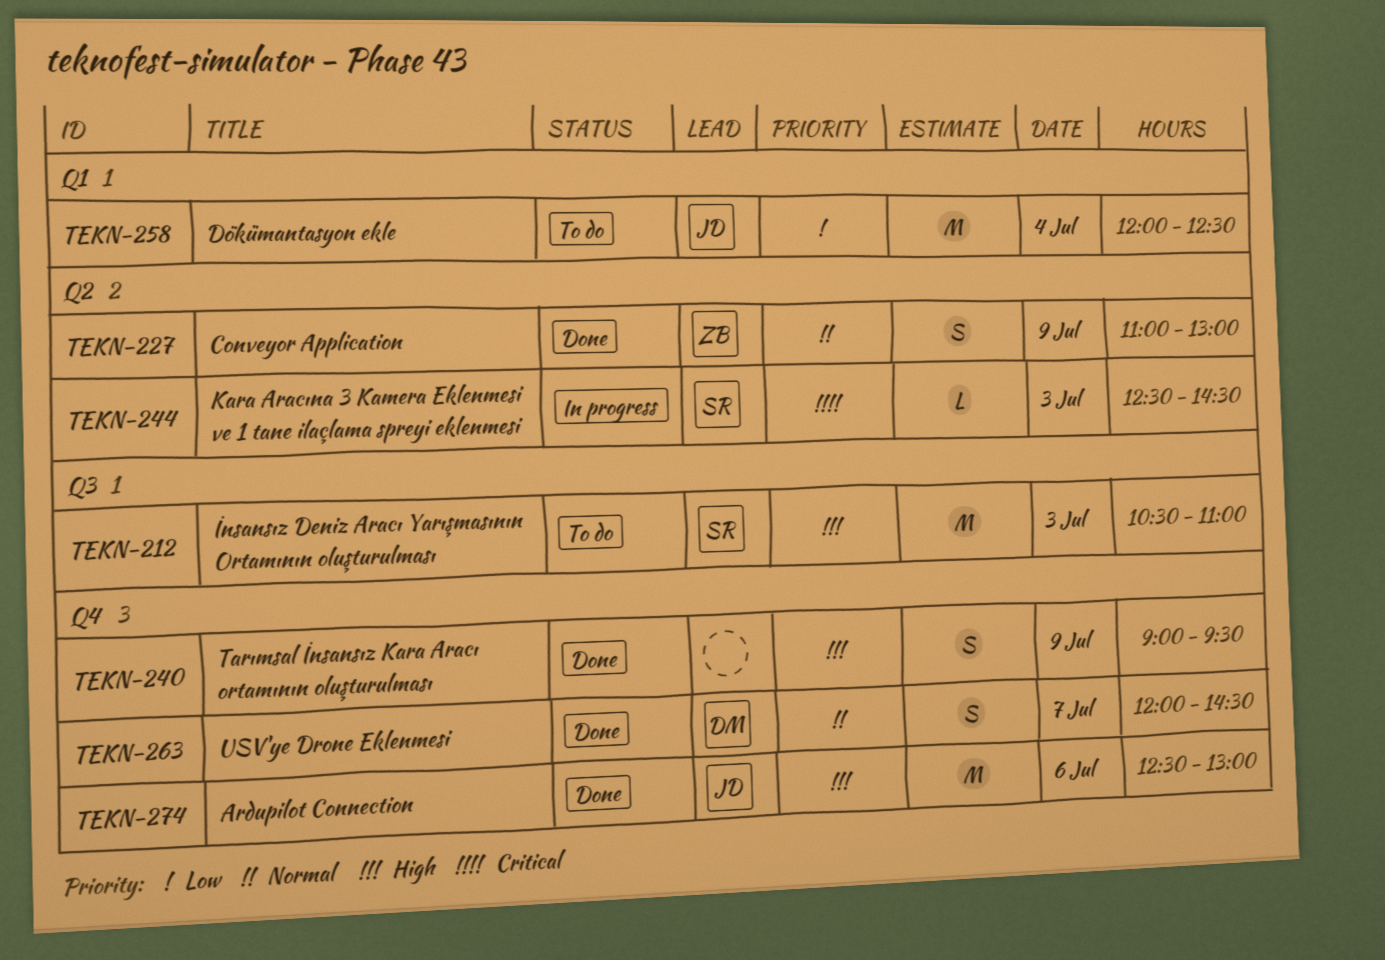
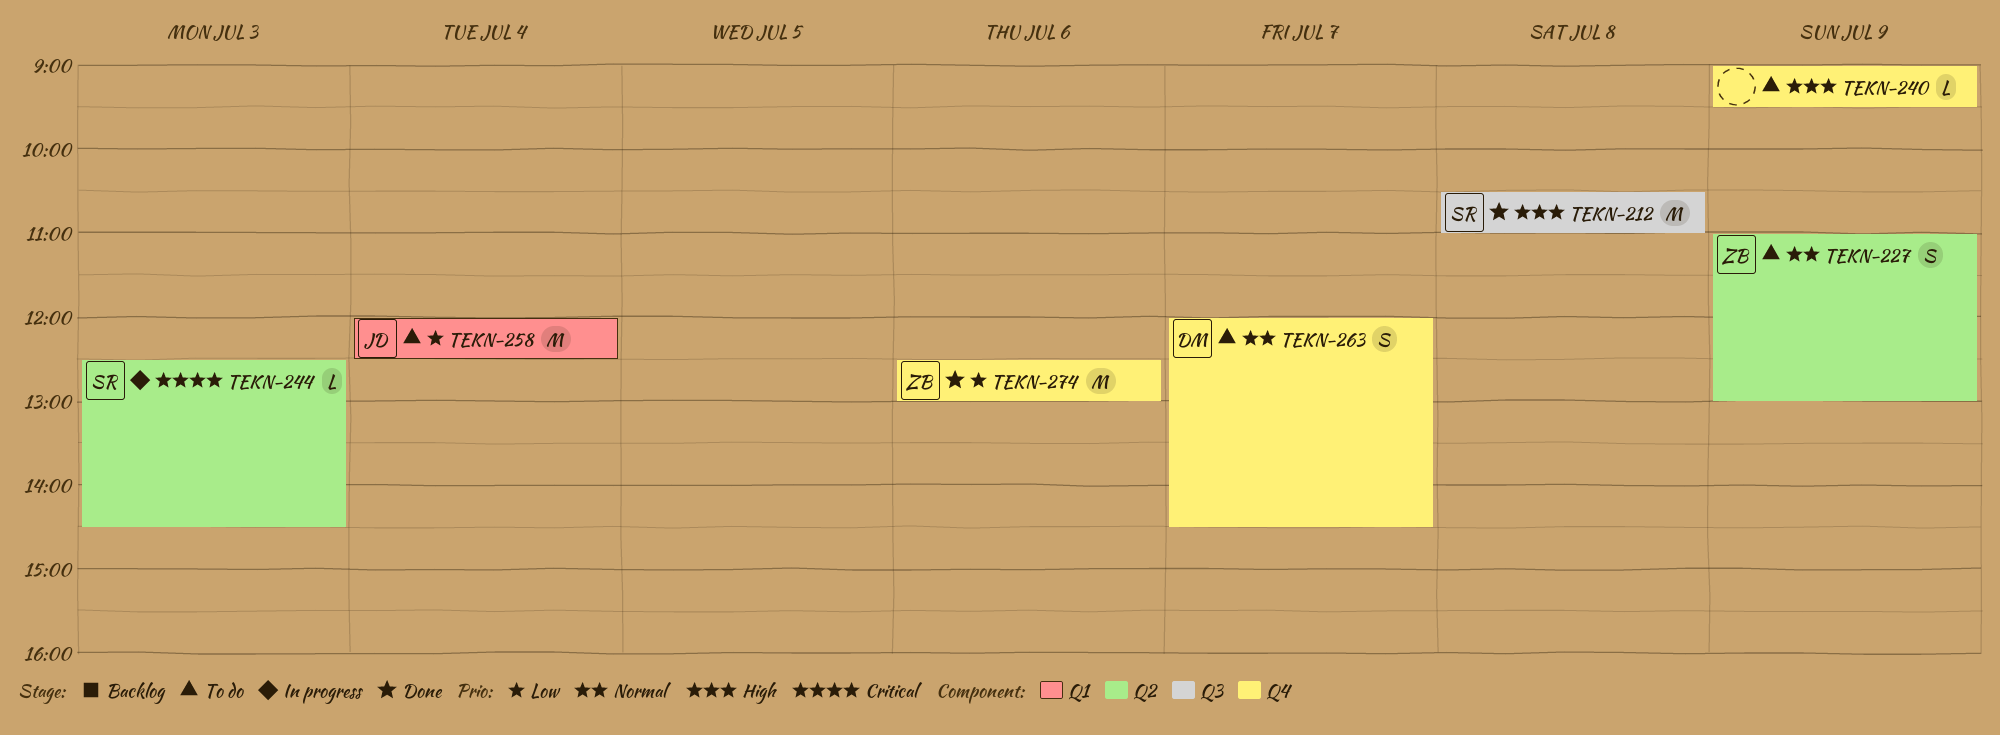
TEKN-212, status: To do -> Done
TEKN-212, day: Jul 3 -> Jul 8
TEKN-227, status: Done -> To do
TEKN-240, status: Done -> To do
TEKN-240, estimate: S -> L
TEKN-263, status: Done -> To do
TEKN-274, owner: JD -> ZB
TEKN-274, priority: High -> Low

